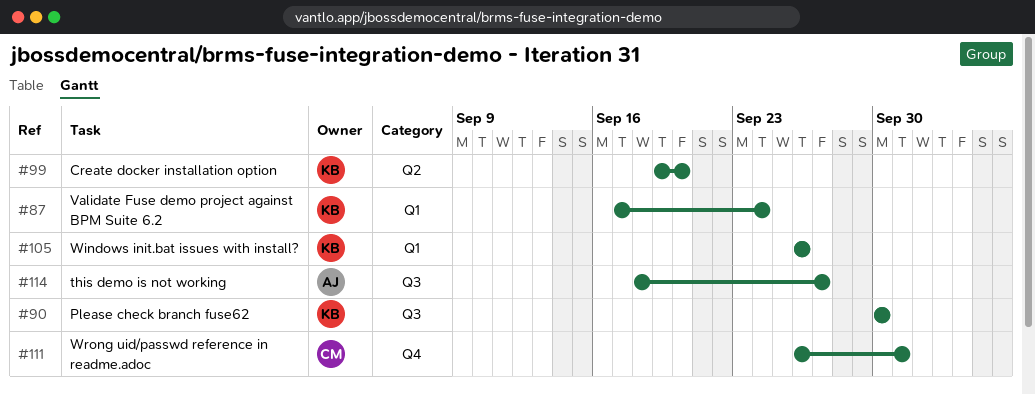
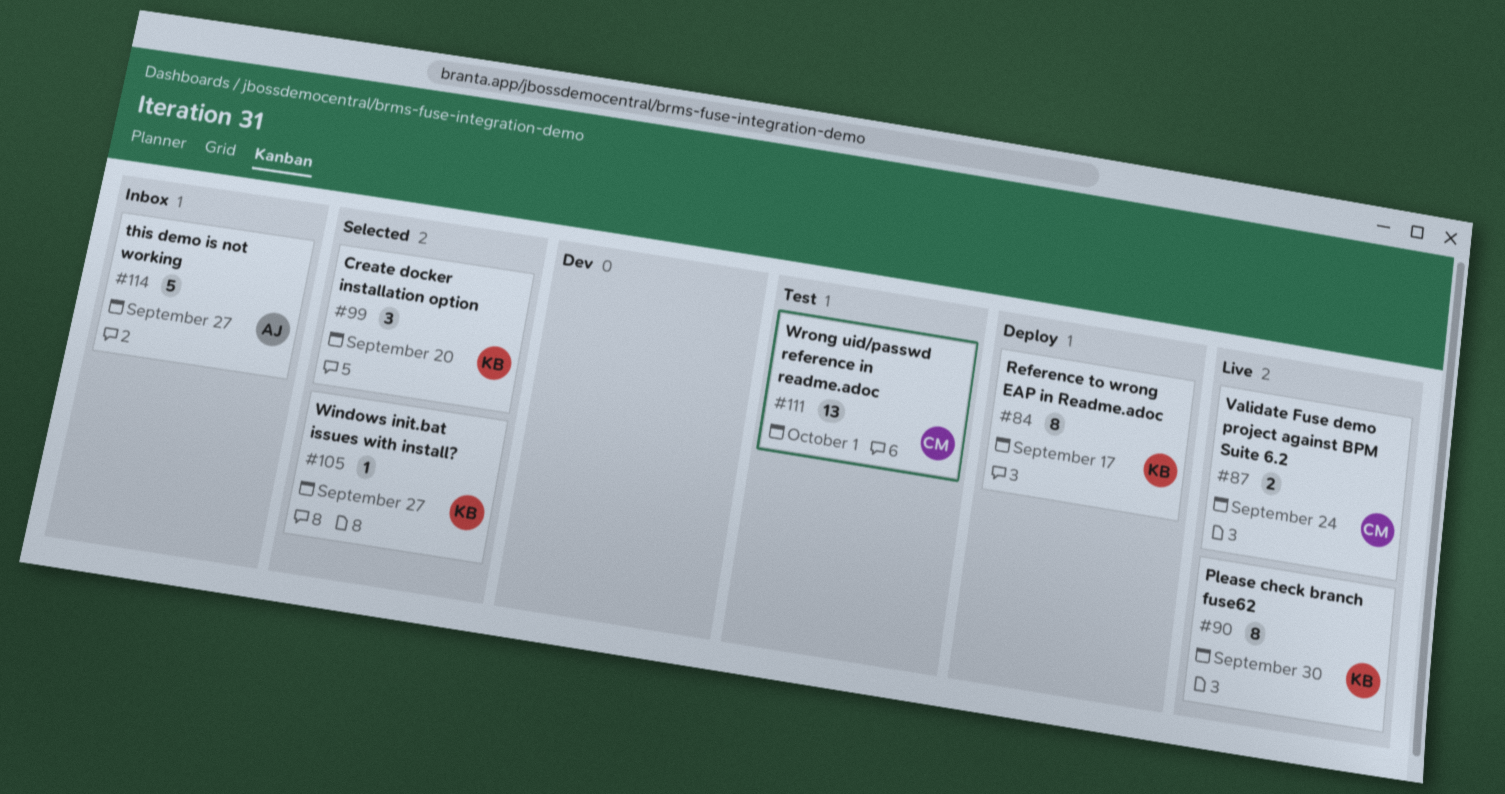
#84: none -> present
#87, owner: KB -> CM
#105, due: Sep 26 -> Sep 27

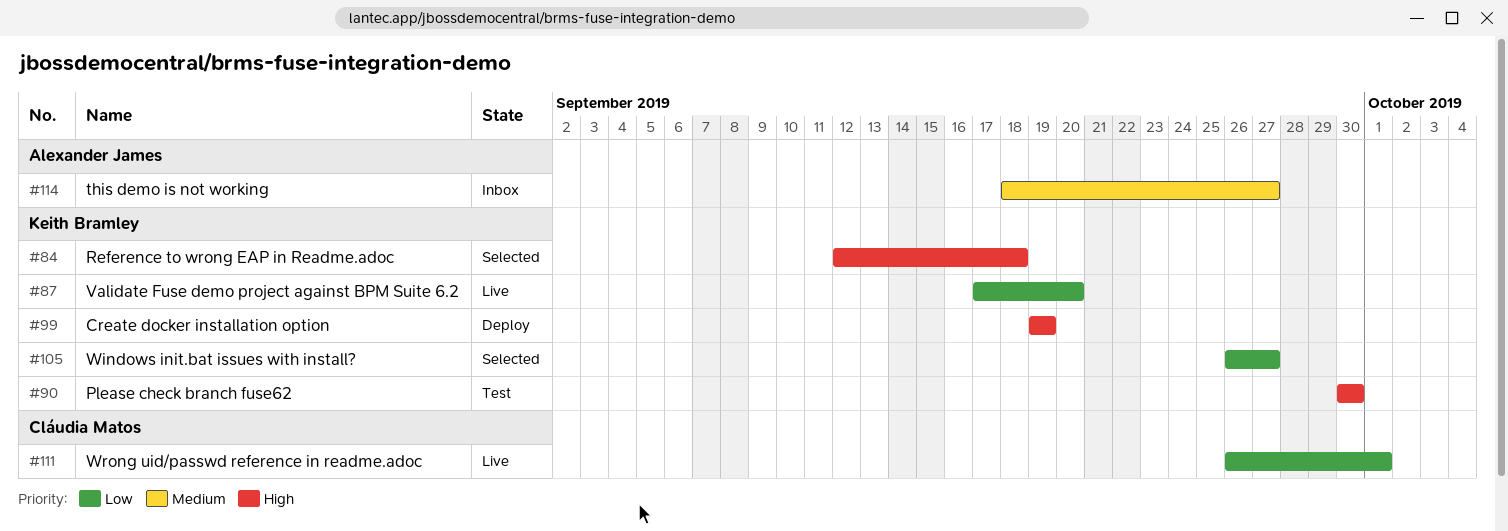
#84, status: Deploy -> Selected
#84, due: Sep 17 -> Sep 18
#87, owner: Cláudia Matos -> Keith Bramley
#87, due: Sep 24 -> Sep 20
#90, status: Live -> Test
#99, status: Selected -> Deploy
#99, due: Sep 20 -> Sep 19
#111, status: Test -> Live

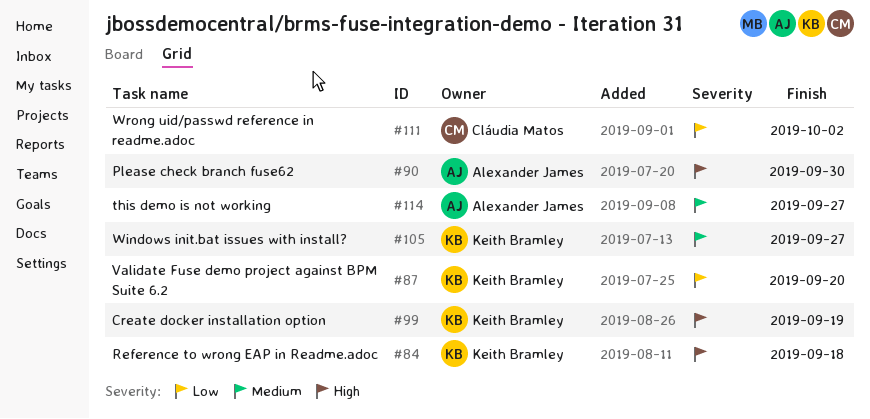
#90, owner: Keith Bramley -> Alexander James
#105, priority: Low -> Medium
#111, due: Oct 1 -> Oct 2

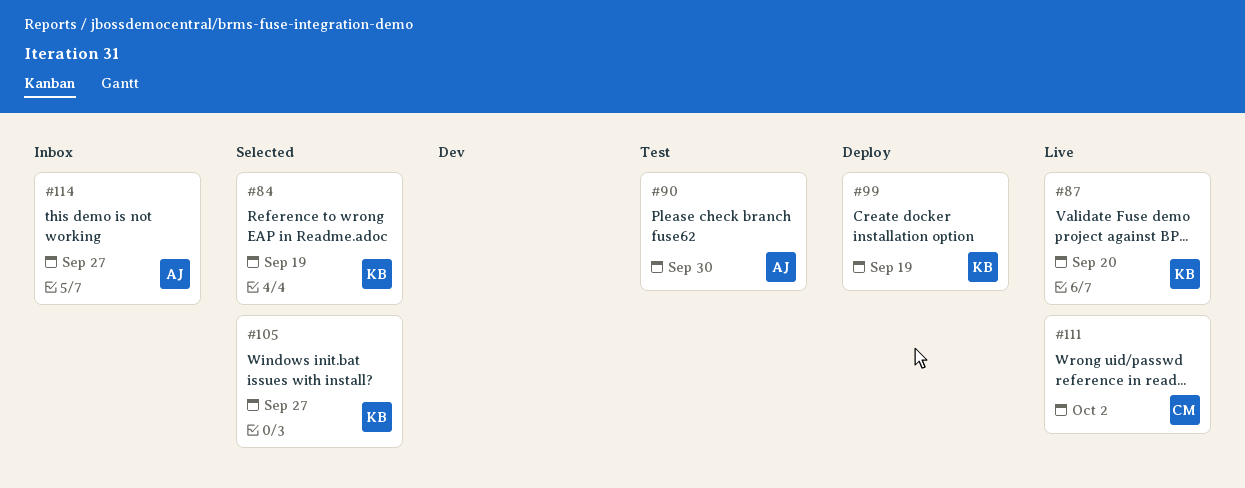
#84, due: Sep 18 -> Sep 19

